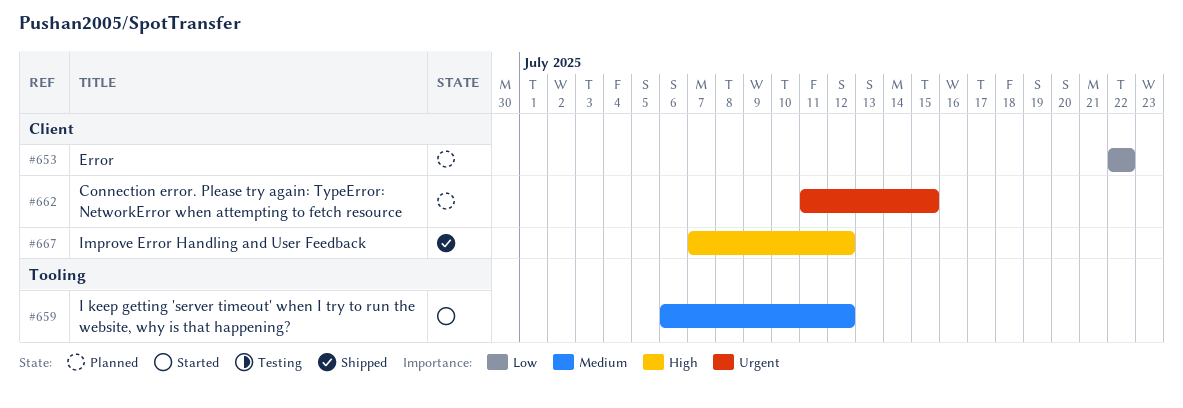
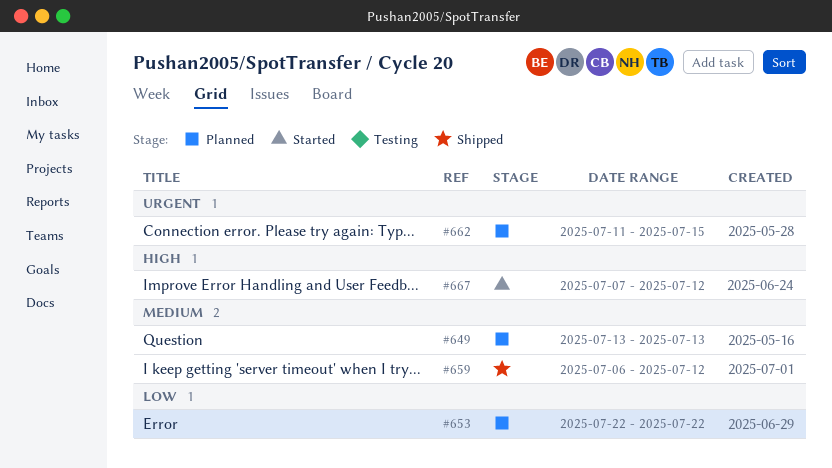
#649: none -> present
#659, status: Started -> Shipped
#667, status: Shipped -> Started

